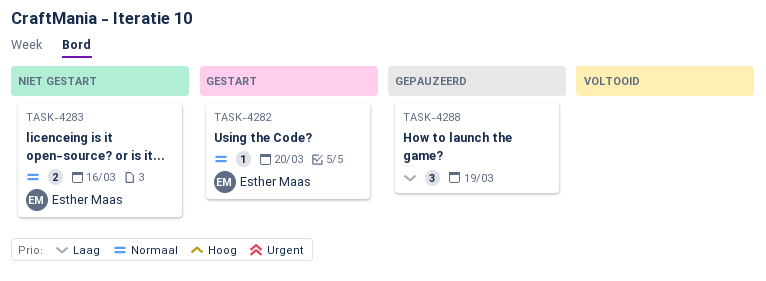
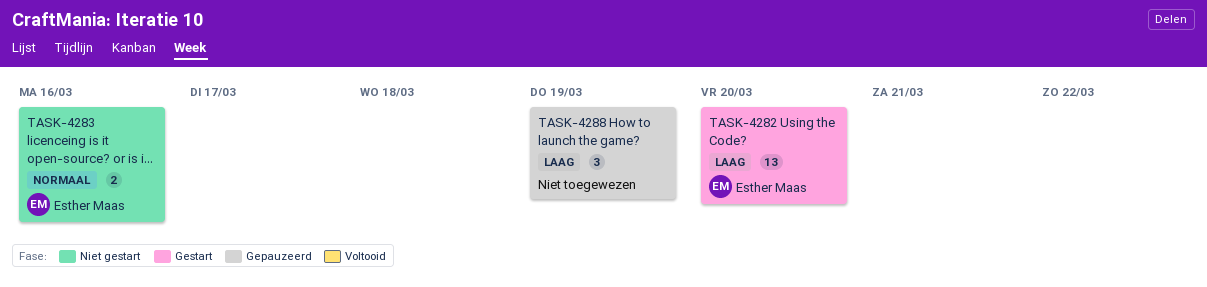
TASK-4282, priority: Normaal -> Laag
TASK-4282, estimate: 1 -> 13

